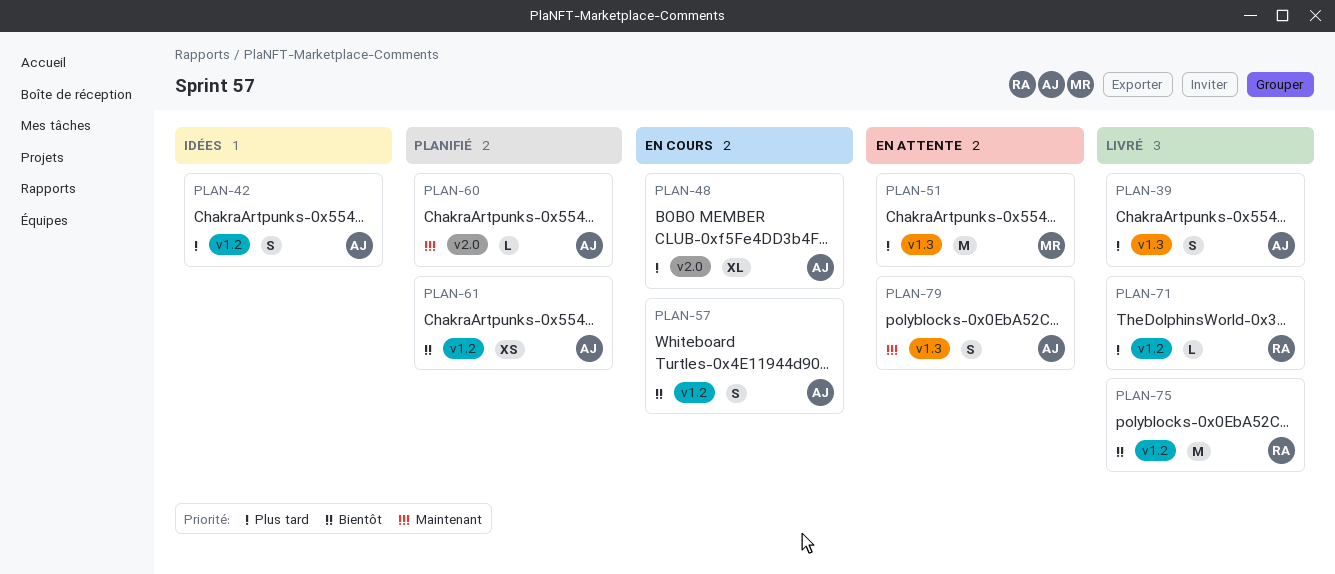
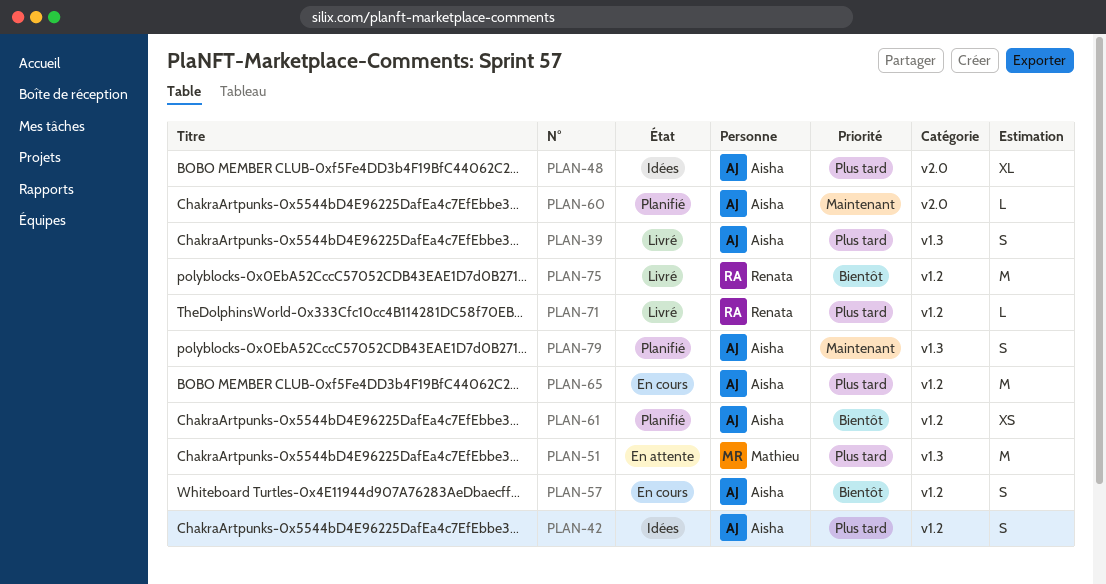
PLAN-48, status: En cours -> Idées
PLAN-65: none -> present
PLAN-79, status: En attente -> Planifié

